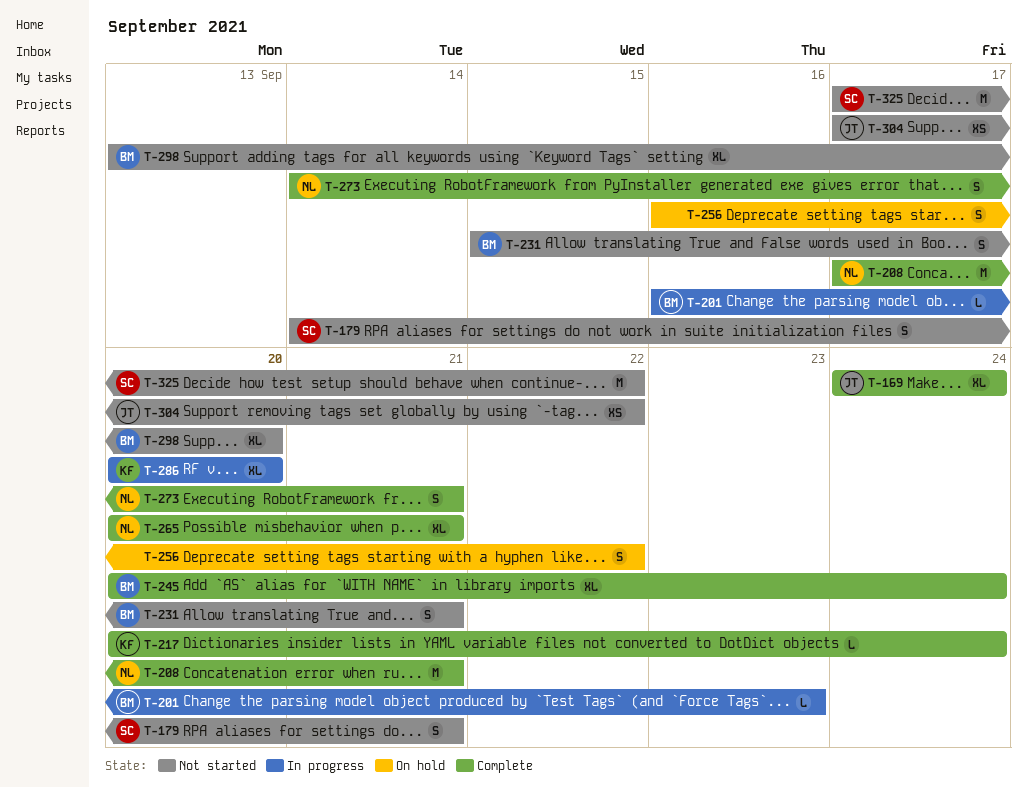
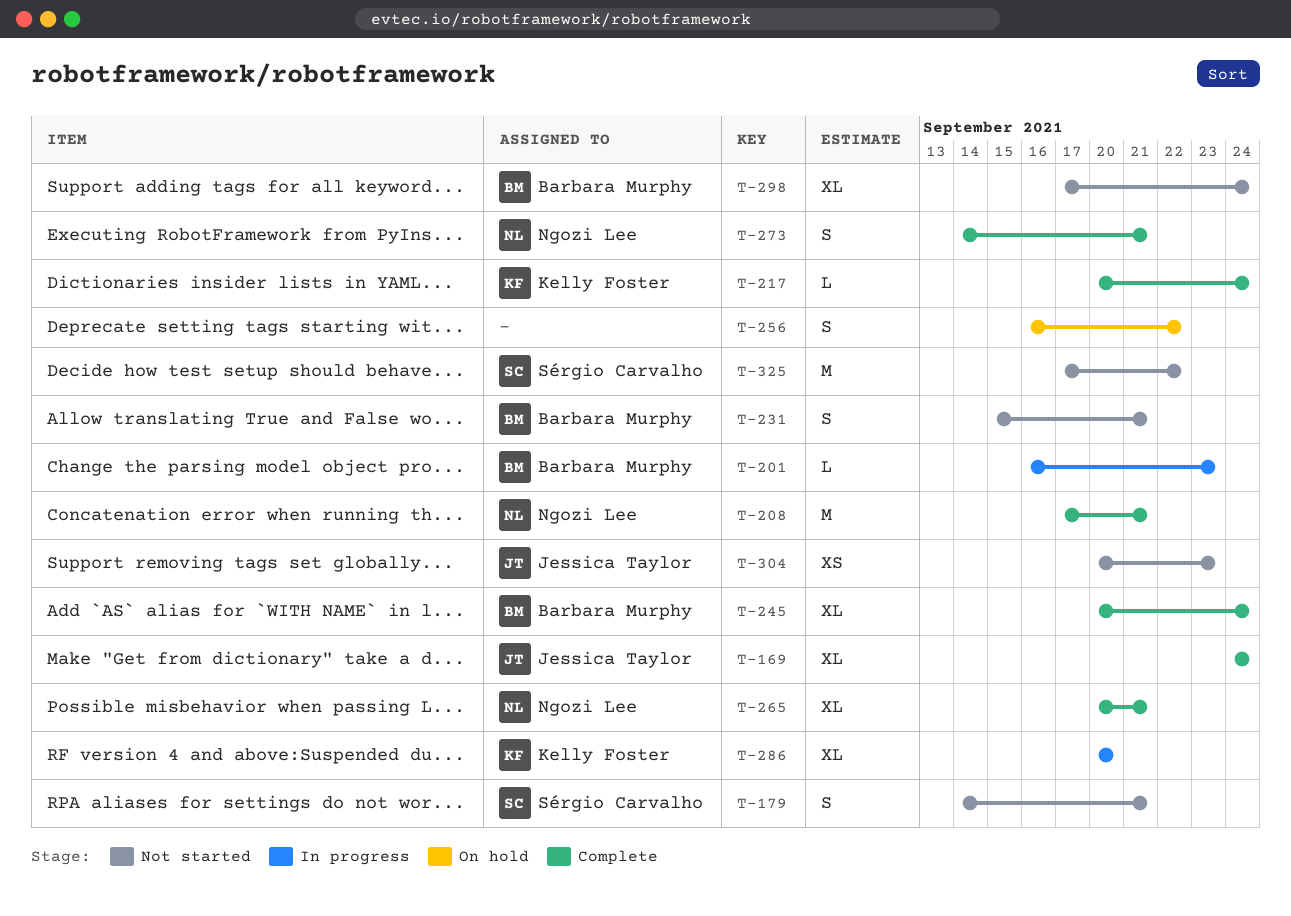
T-298, start: Sep 13 -> Sep 17
T-298, due: Sep 20 -> Sep 24
T-304, start: Sep 17 -> Sep 20
T-304, due: Sep 22 -> Sep 23

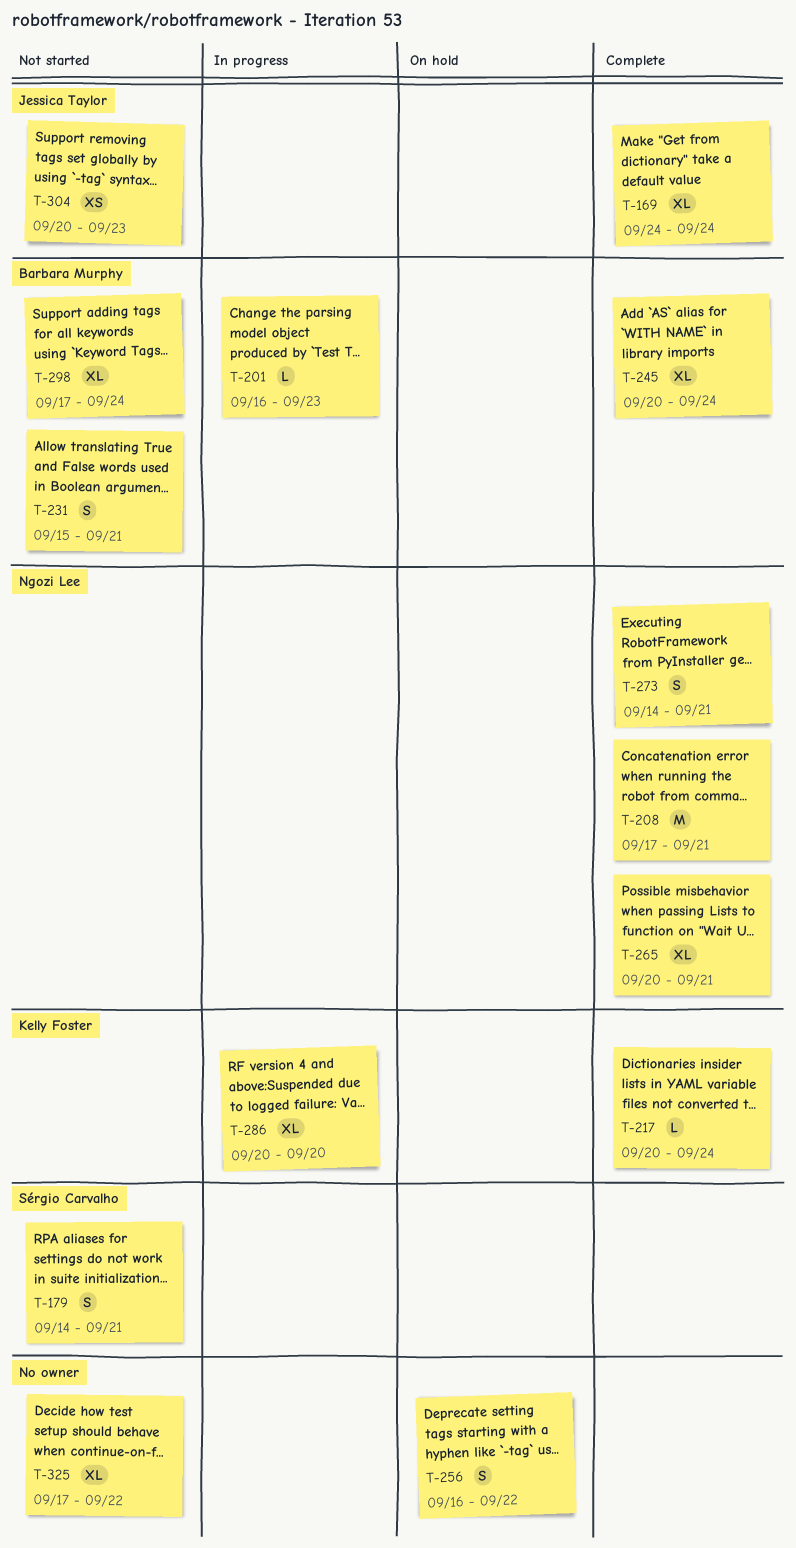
T-325, owner: Sérgio Carvalho -> none
T-325, estimate: M -> XL

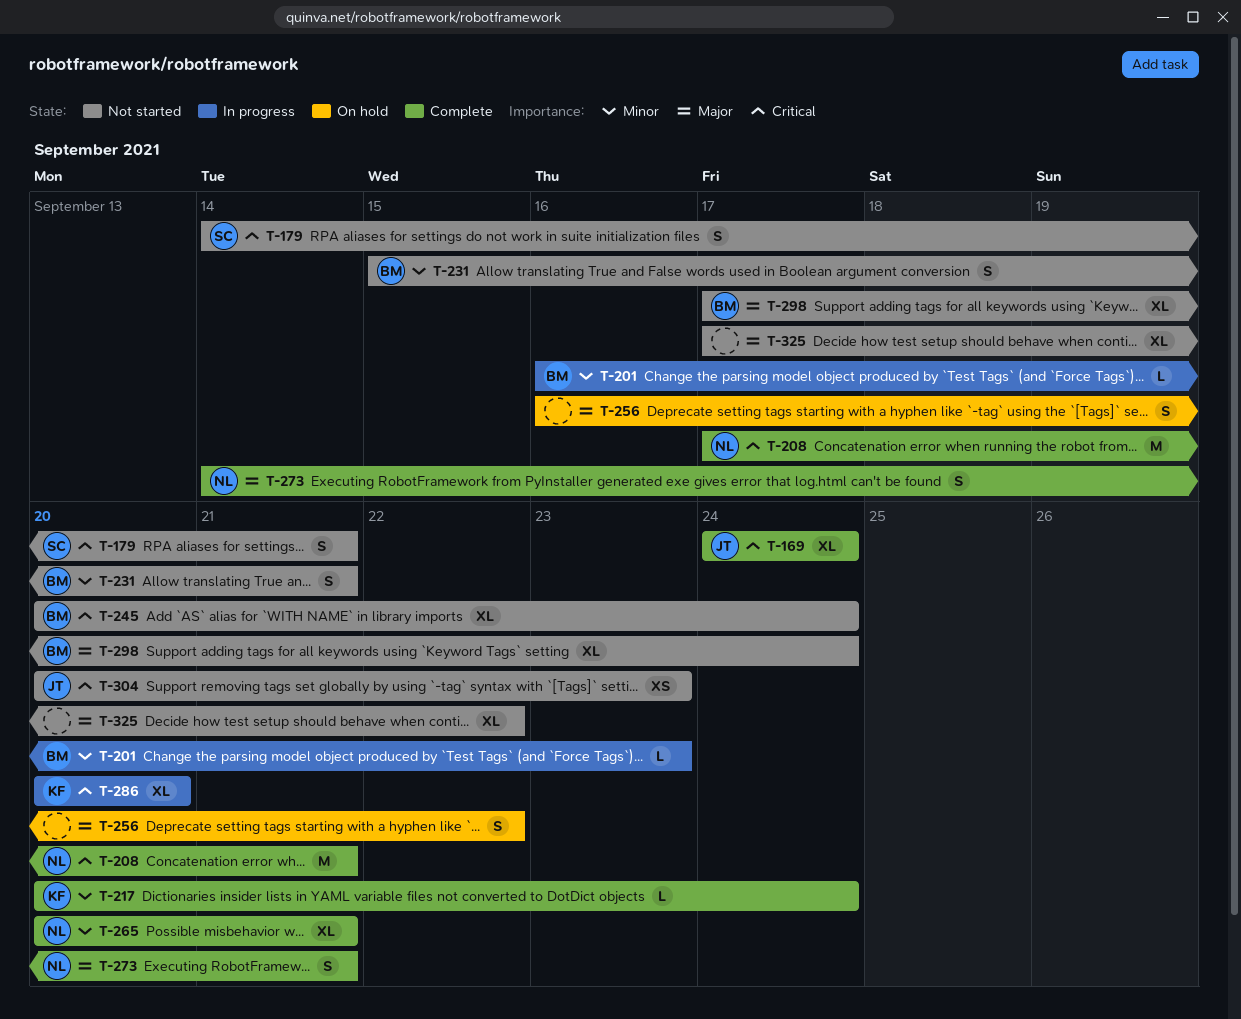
T-245, status: Complete -> Not started

